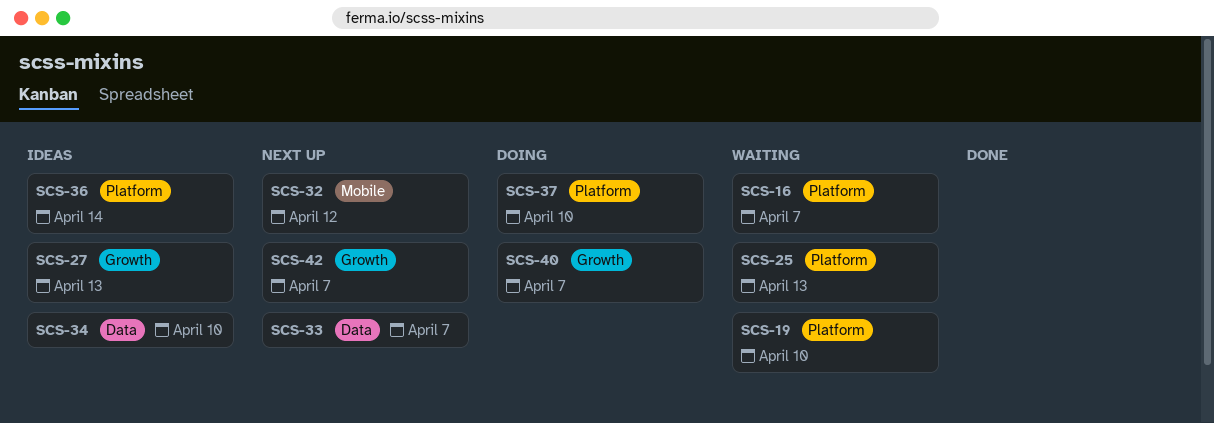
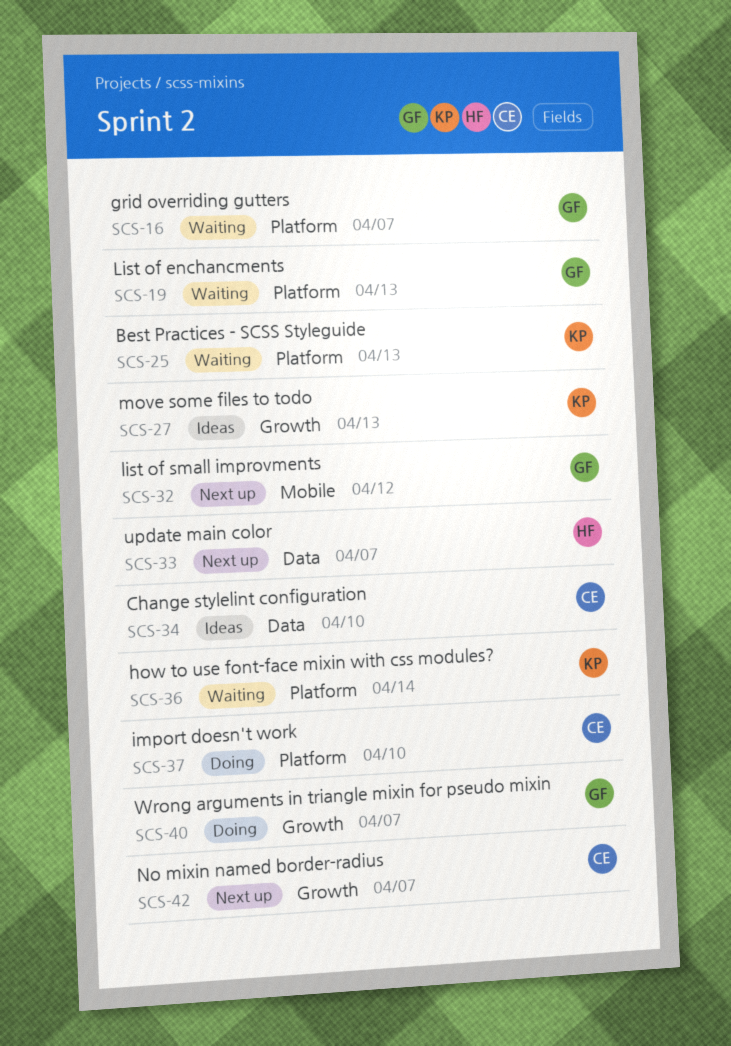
SCS-19, due: Apr 10 -> Apr 13
SCS-36, status: Ideas -> Waiting

